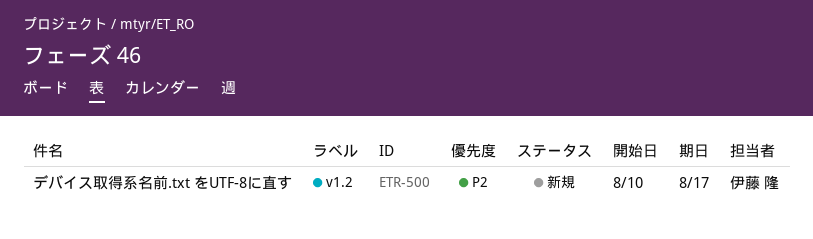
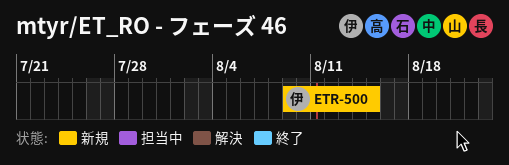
ETR-500, start: Aug 10 -> Aug 9
ETR-500, due: Aug 17 -> Aug 15

